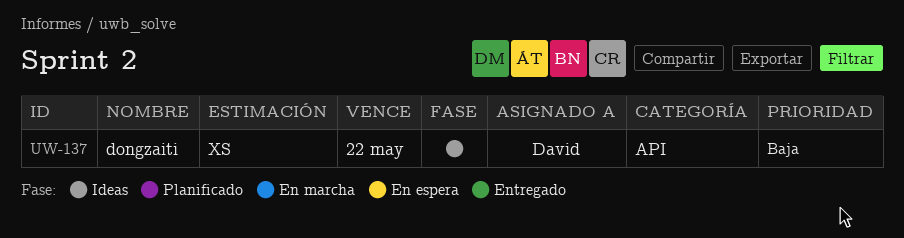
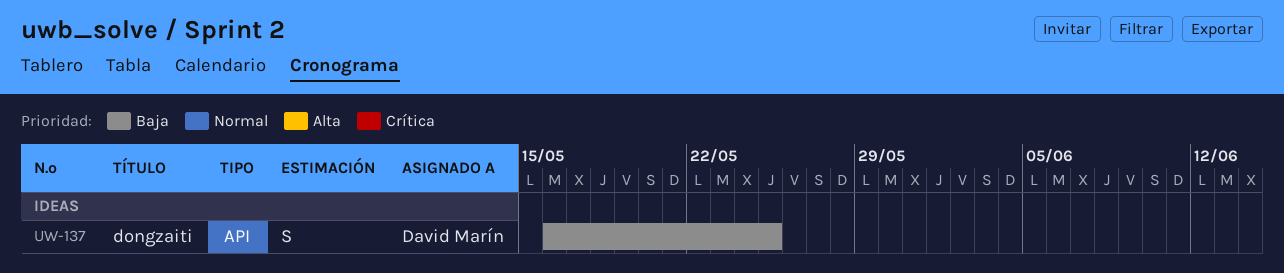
UW-137, estimate: XS -> S
UW-137, due: May 22 -> May 25

